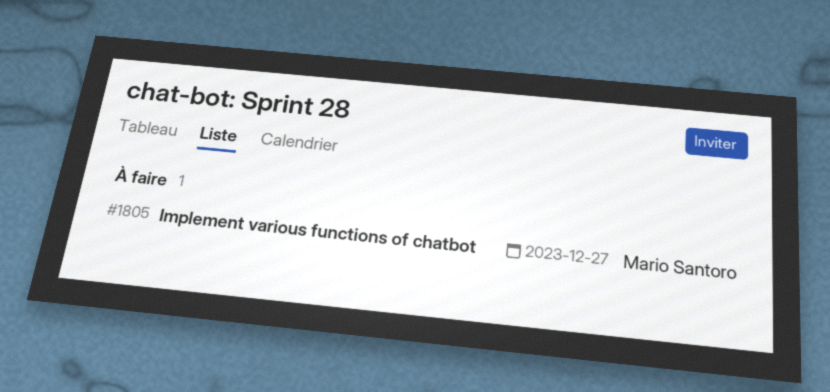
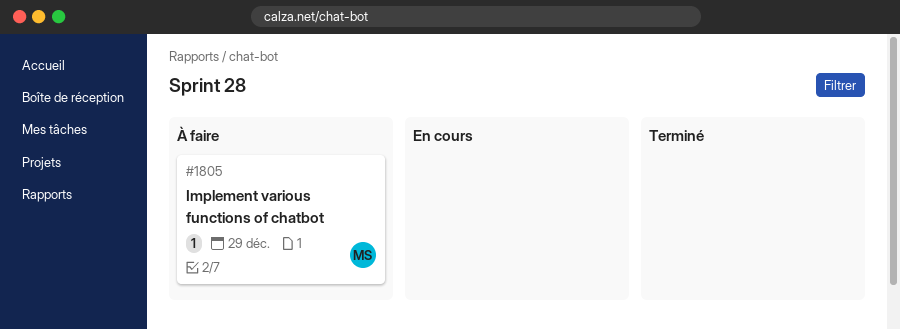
#1805, due: Dec 27 -> Dec 29

